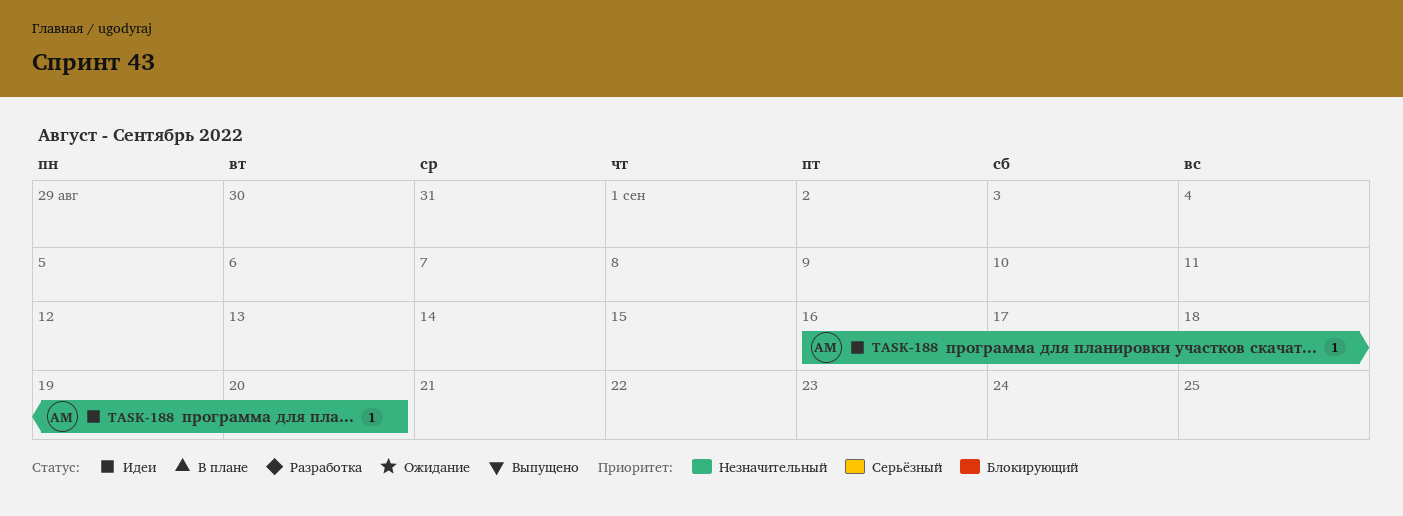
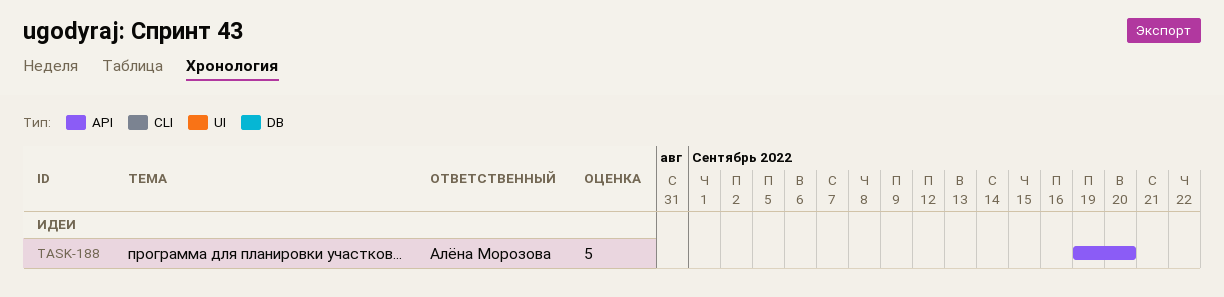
TASK-188, estimate: 1 -> 5
TASK-188, start: Sep 16 -> Sep 19

